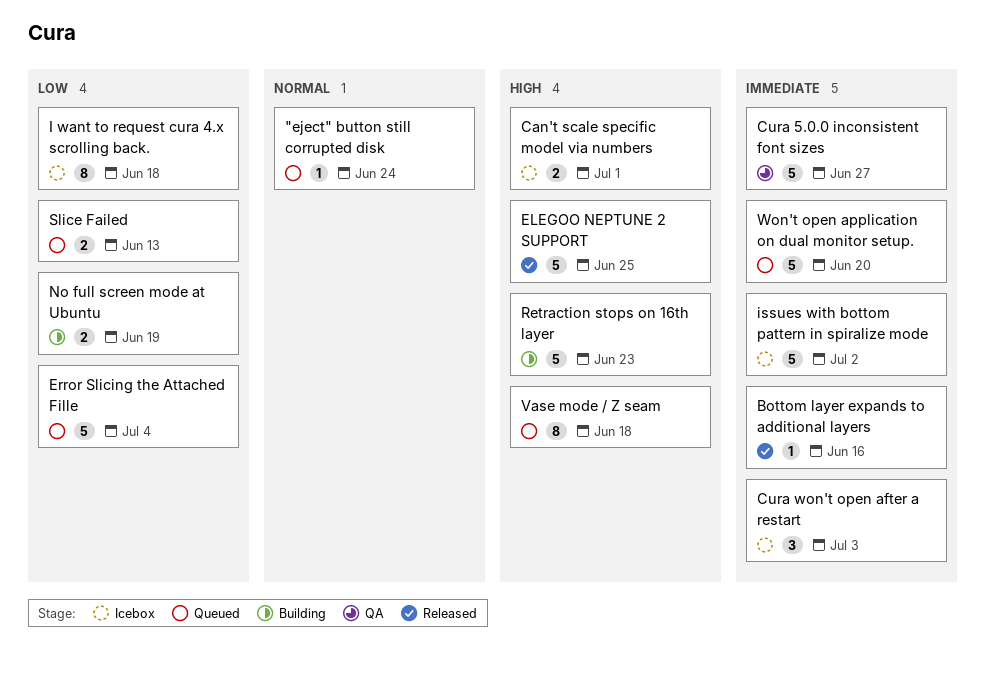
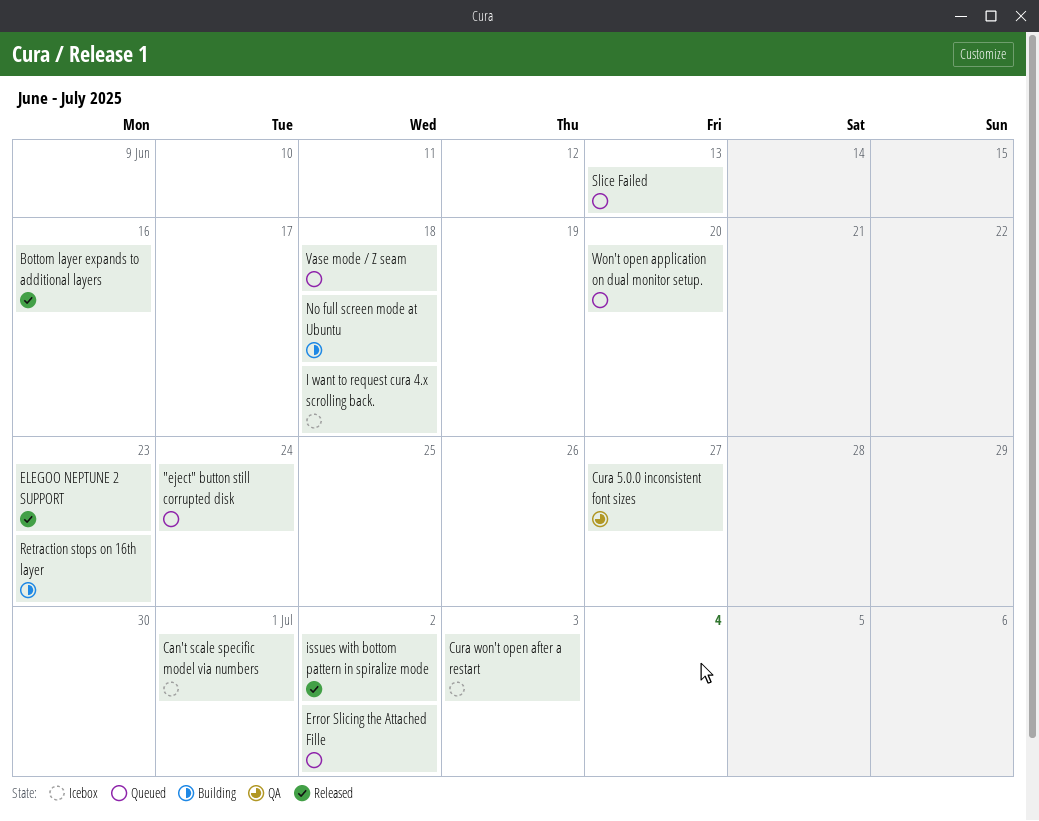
ELEGOO NEPTUNE 2 SUPPORT, due: Jun 25 -> Jun 23
Error Slicing the Attached Fille, due: Jul 4 -> Jul 2
issues with bottom pattern in spiralize mode, status: Icebox -> Released
No full screen mode at Ubuntu, due: Jun 19 -> Jun 18

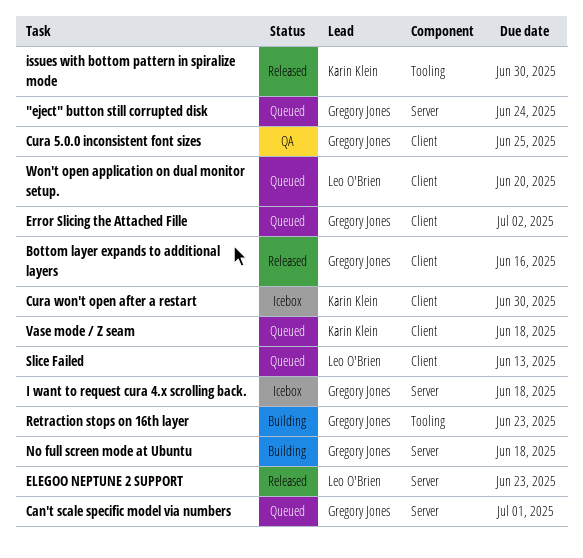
Can't scale specific model via numbers, status: Icebox -> Queued
Cura 5.0.0 inconsistent font sizes, due: Jun 27 -> Jun 25
Cura won't open after a restart, due: Jul 3 -> Jun 30
issues with bottom pattern in spiralize mode, due: Jul 2 -> Jun 30

